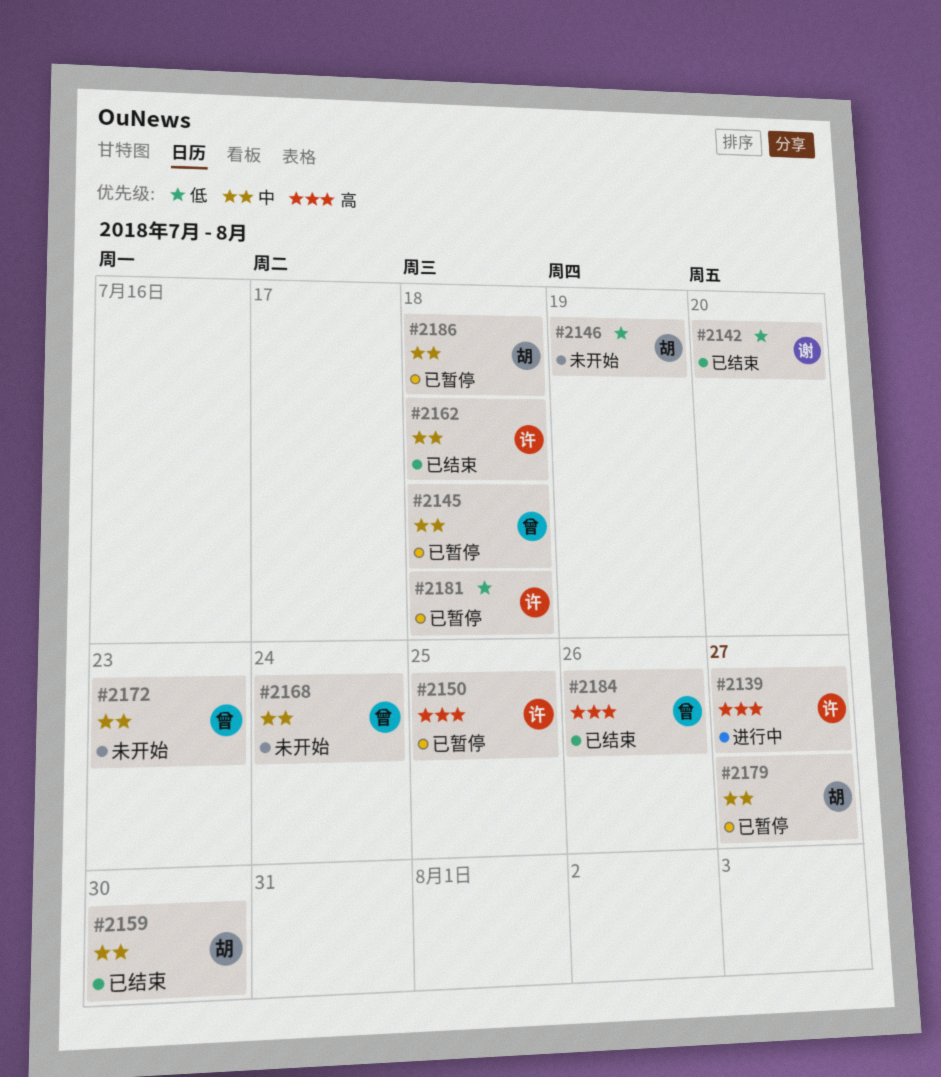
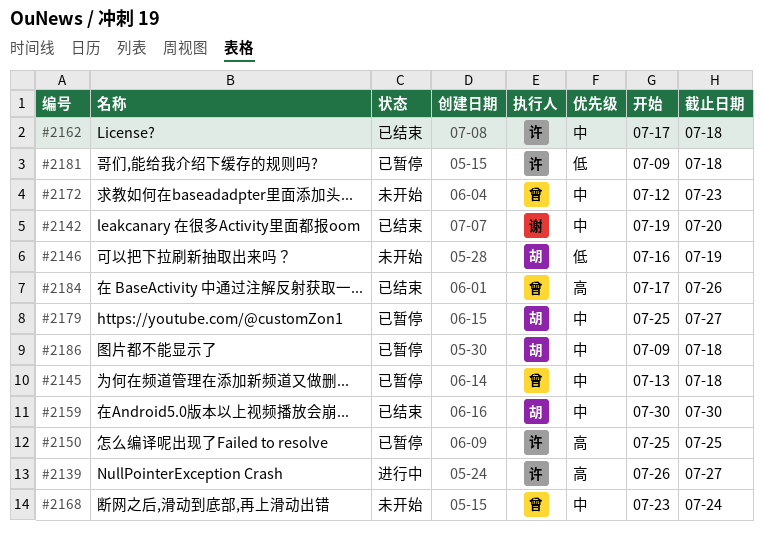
#2142, priority: 低 -> 中

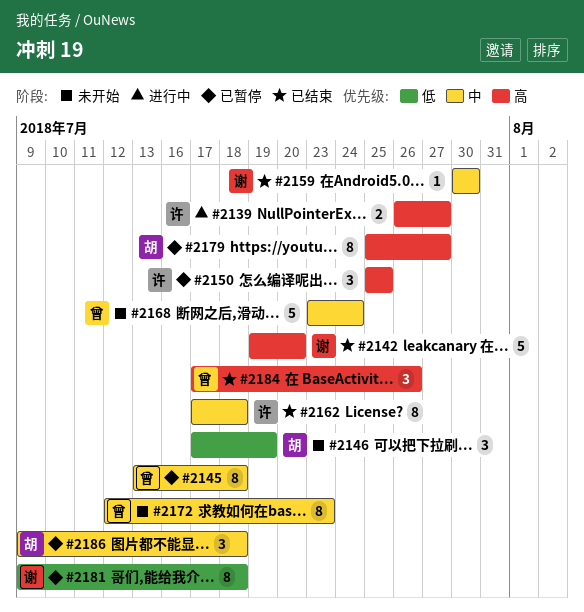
#2142, priority: 中 -> 高
#2146, start: Jul 16 -> Jul 17
#2159, owner: 胡 -> 谢
#2179, priority: 中 -> 高
#2181, owner: 许 -> 谢

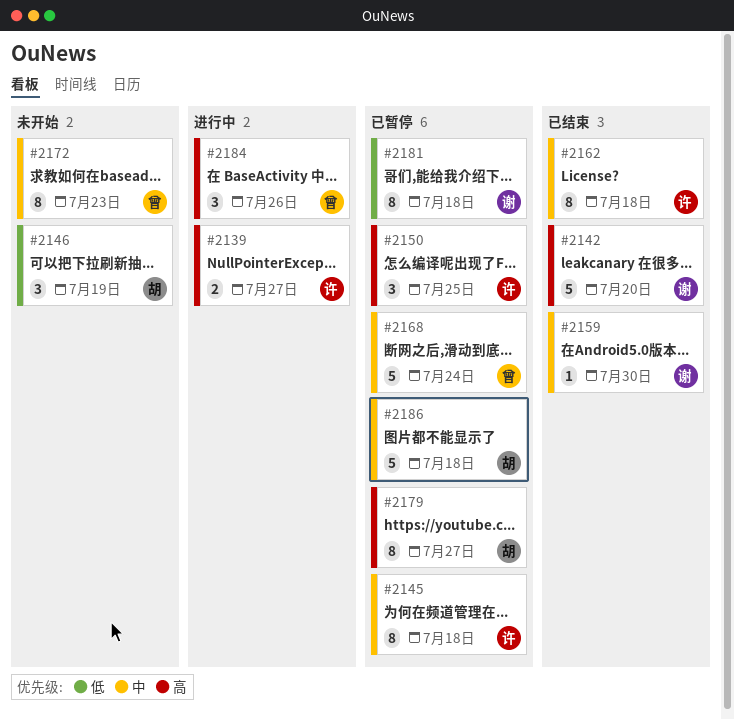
#2145, owner: 曾 -> 许
#2168, status: 未开始 -> 已暂停
#2184, status: 已结束 -> 进行中
#2186, estimate: 3 -> 5

